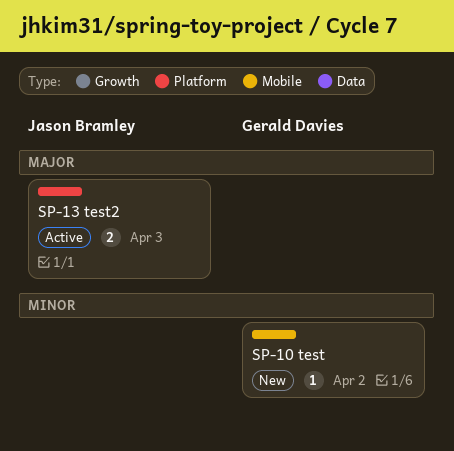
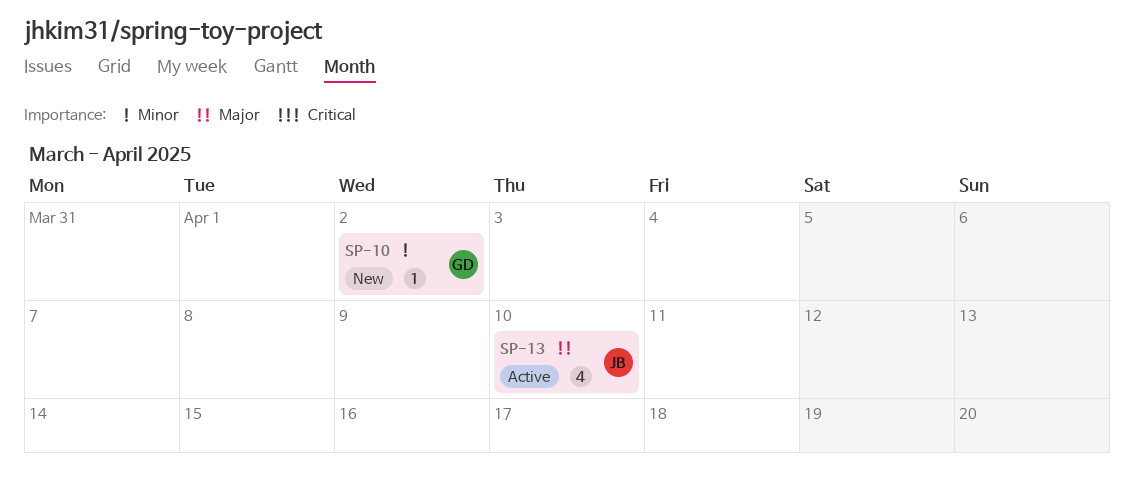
SP-13, estimate: 2 -> 4
SP-13, due: Apr 3 -> Apr 10

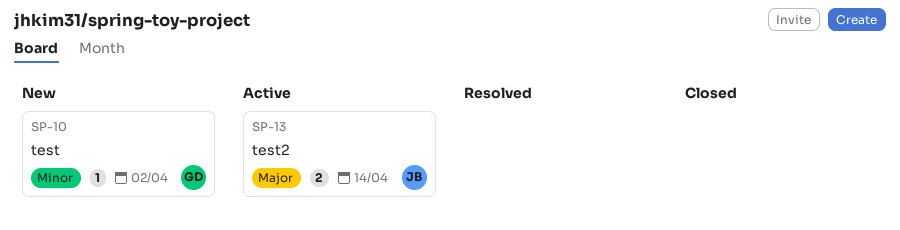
SP-13, estimate: 4 -> 2
SP-13, due: Apr 10 -> Apr 14

